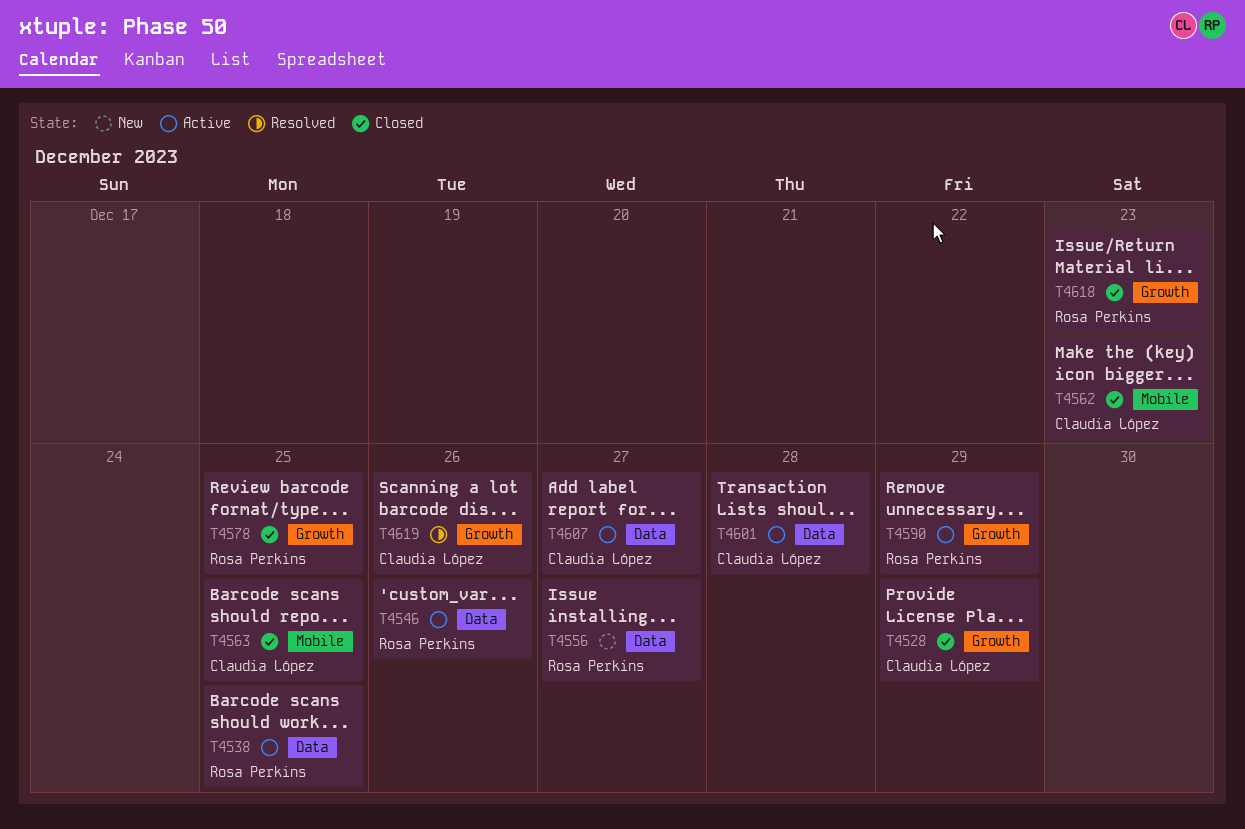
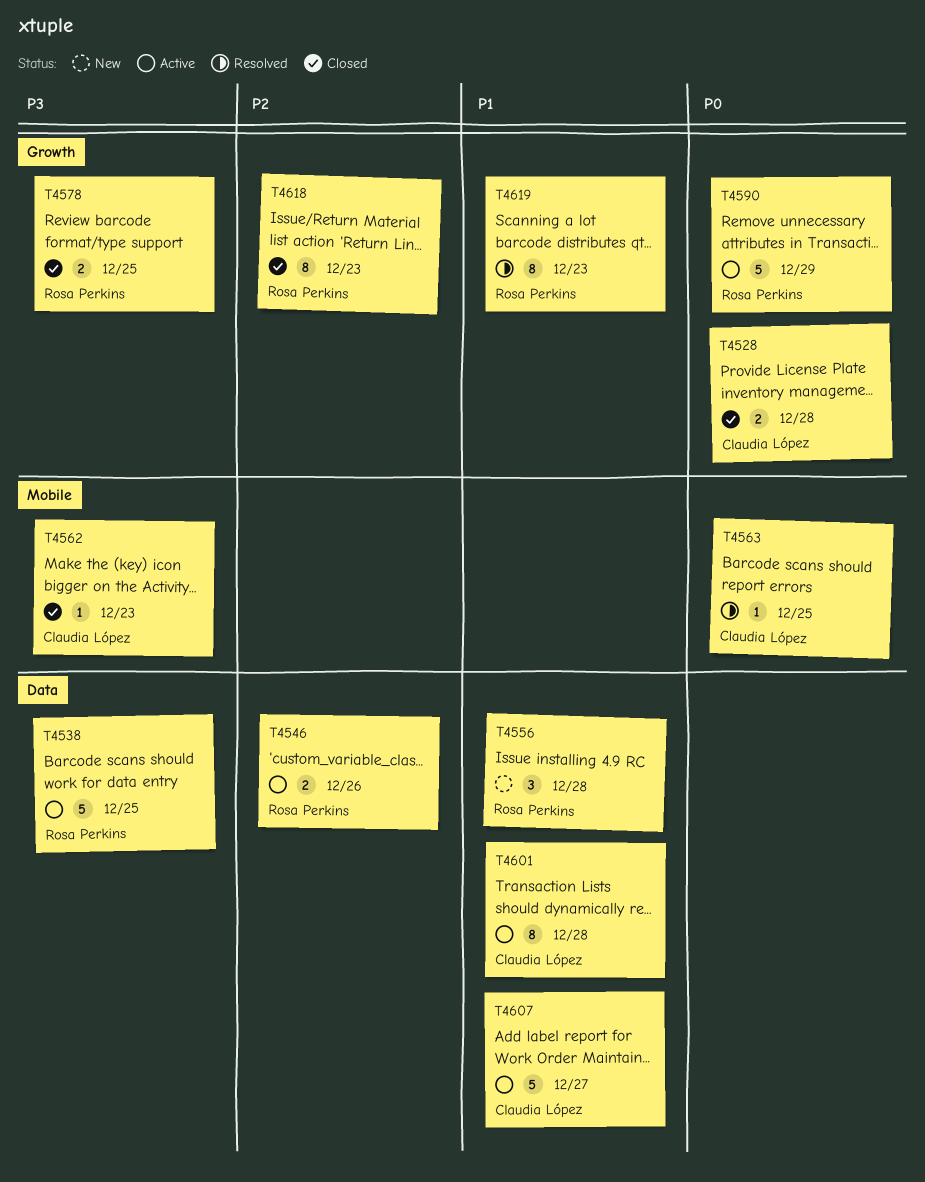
T4528, due: Dec 29 -> Dec 28
T4556, due: Dec 27 -> Dec 28
T4563, status: Closed -> Resolved
T4619, owner: Claudia López -> Rosa Perkins
T4619, due: Dec 26 -> Dec 23

